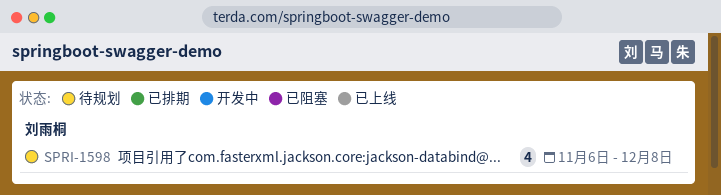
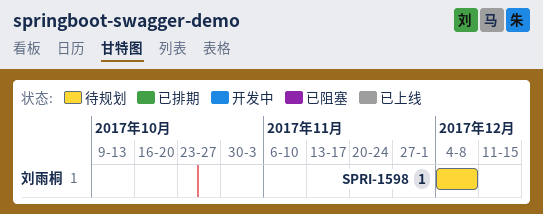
SPRI-1598, estimate: 4 -> 1
SPRI-1598, start: Nov 6 -> Dec 4

